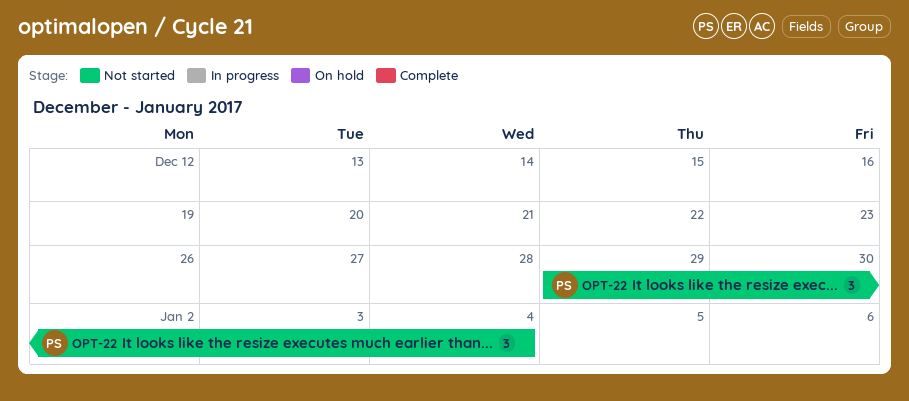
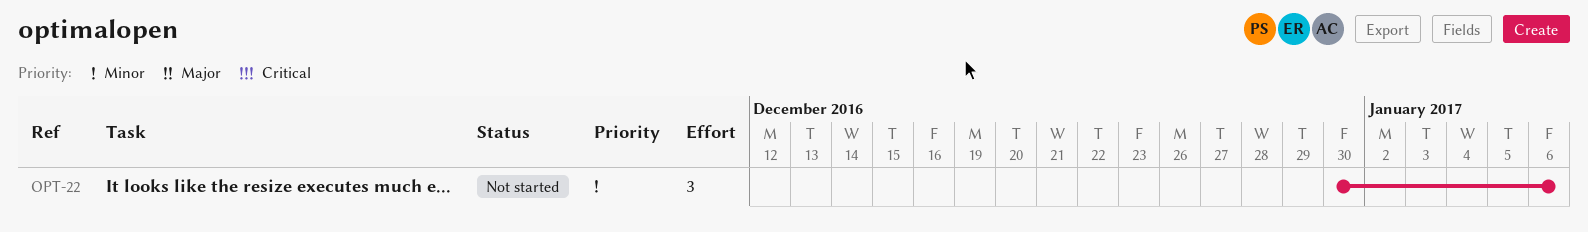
OPT-22, start: Dec 29 -> Dec 30
OPT-22, due: Jan 4 -> Jan 6

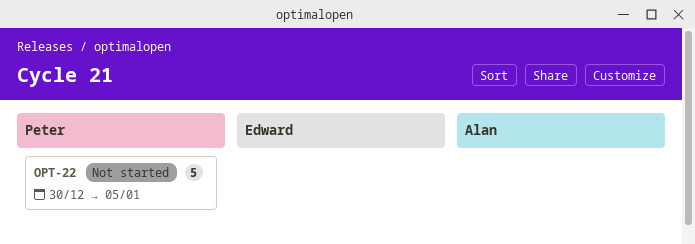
OPT-22, estimate: 3 -> 5
OPT-22, due: Jan 6 -> Jan 5

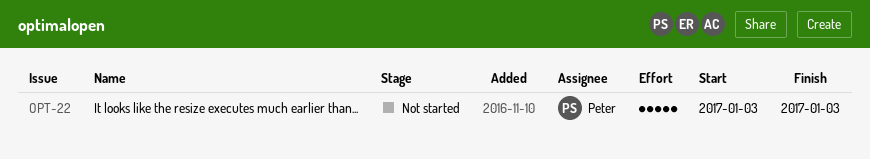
OPT-22, start: Dec 30 -> Jan 3
OPT-22, due: Jan 5 -> Jan 3

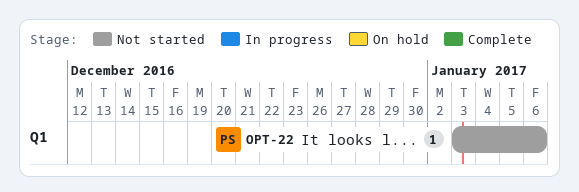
OPT-22, estimate: 5 -> 1
OPT-22, due: Jan 3 -> Jan 6

